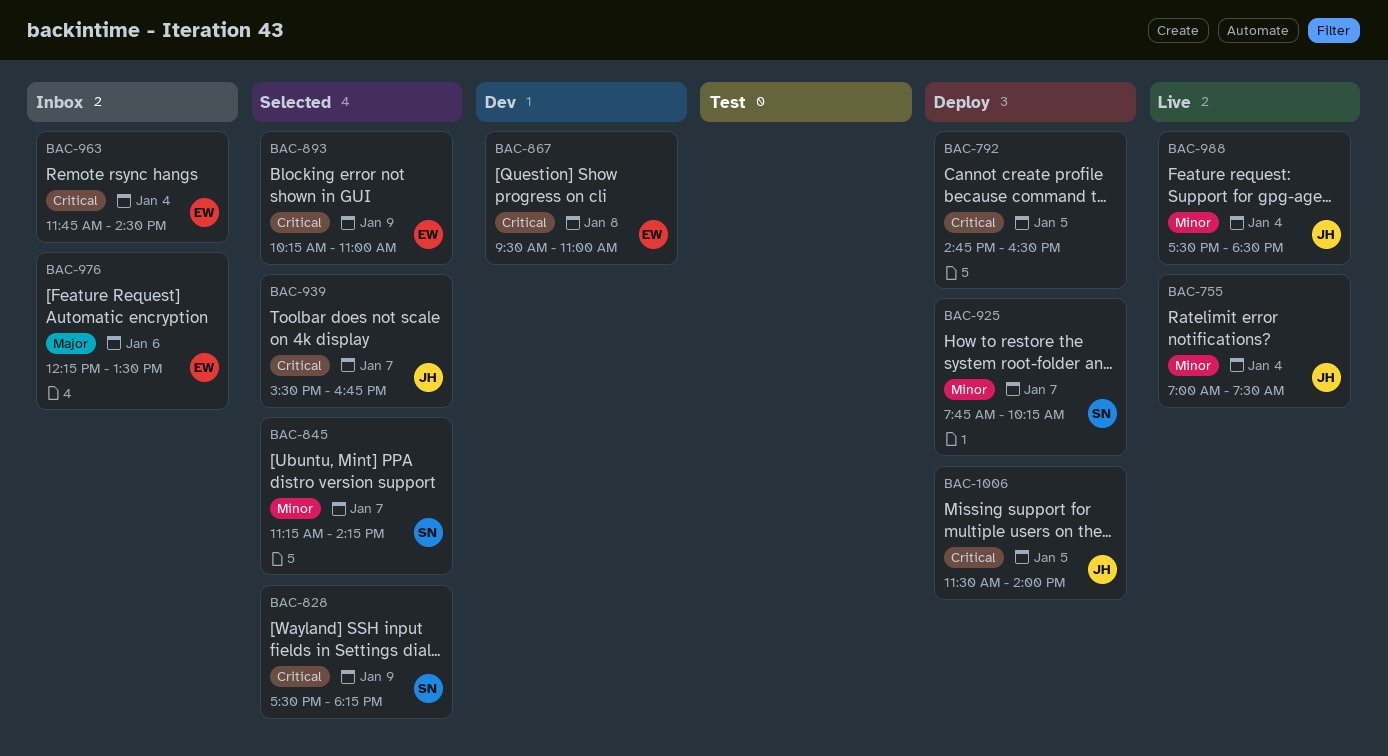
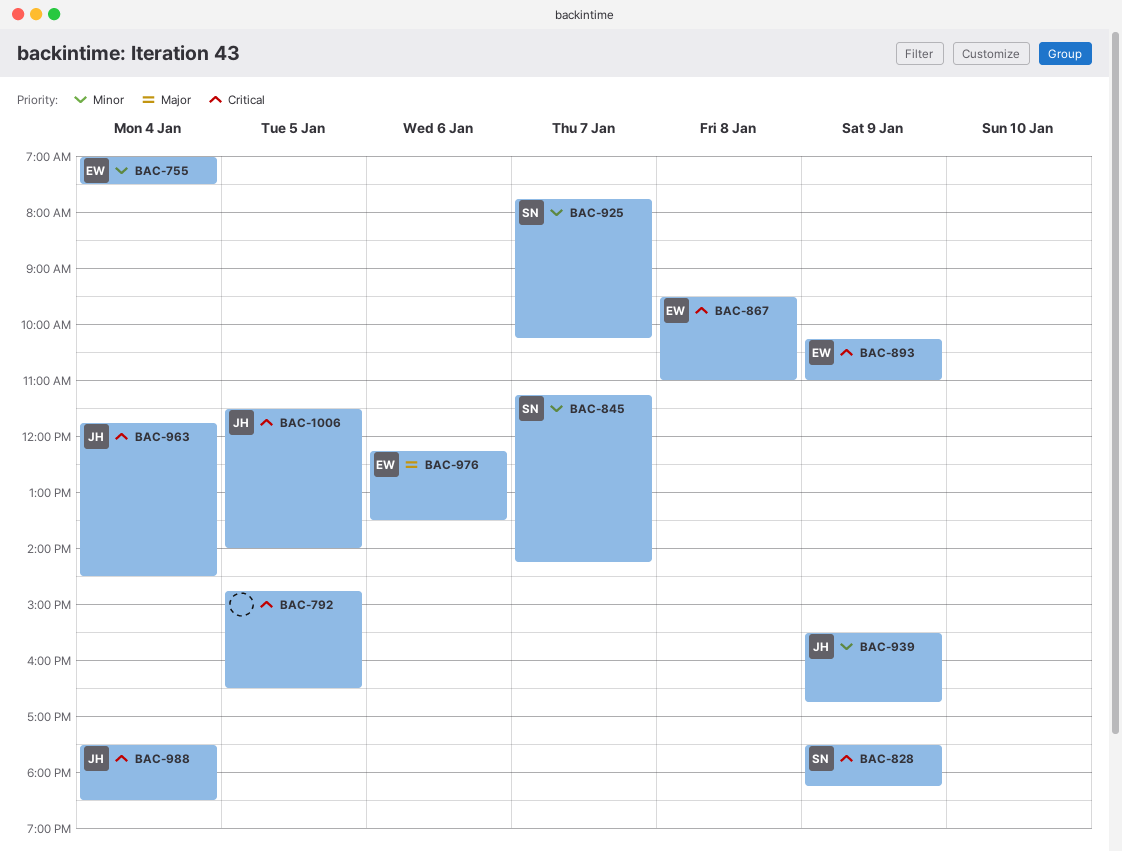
BAC-755, owner: JH -> EW
BAC-939, priority: Critical -> Minor
BAC-939, day: Jan 7 -> Jan 9
BAC-963, owner: EW -> JH
BAC-988, priority: Minor -> Critical

